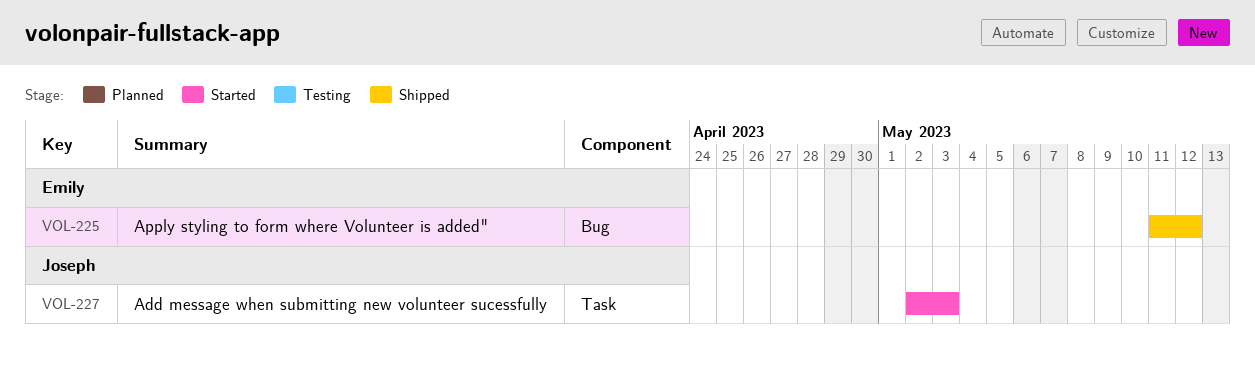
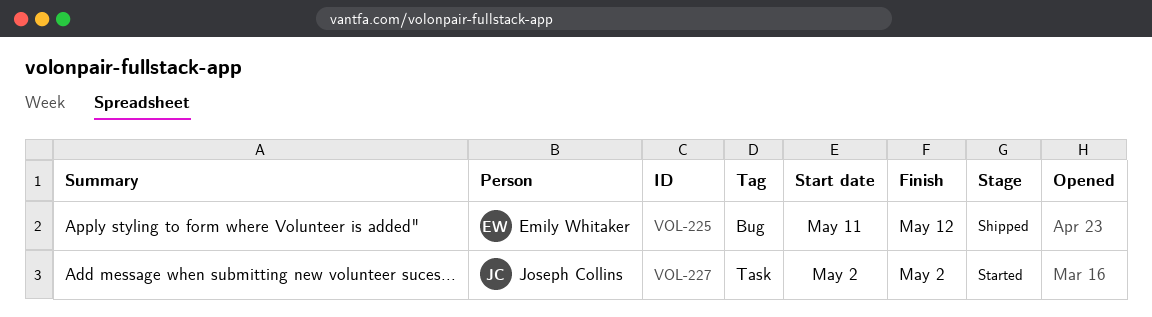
VOL-227, due: May 3 -> May 2

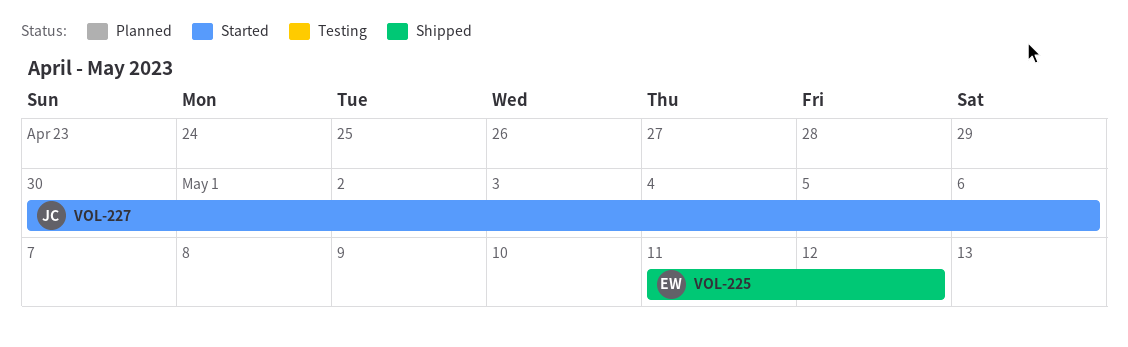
VOL-227, start: May 2 -> Apr 30
VOL-227, due: May 2 -> May 6

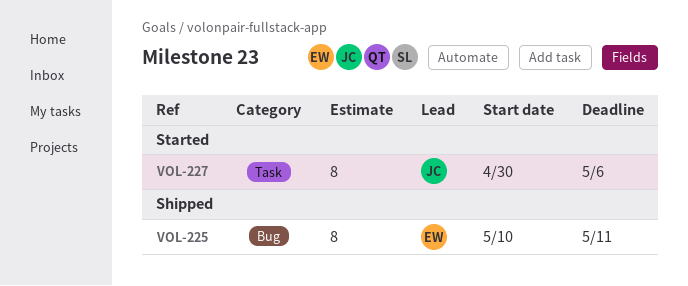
VOL-225, start: May 11 -> May 10
VOL-225, due: May 12 -> May 11

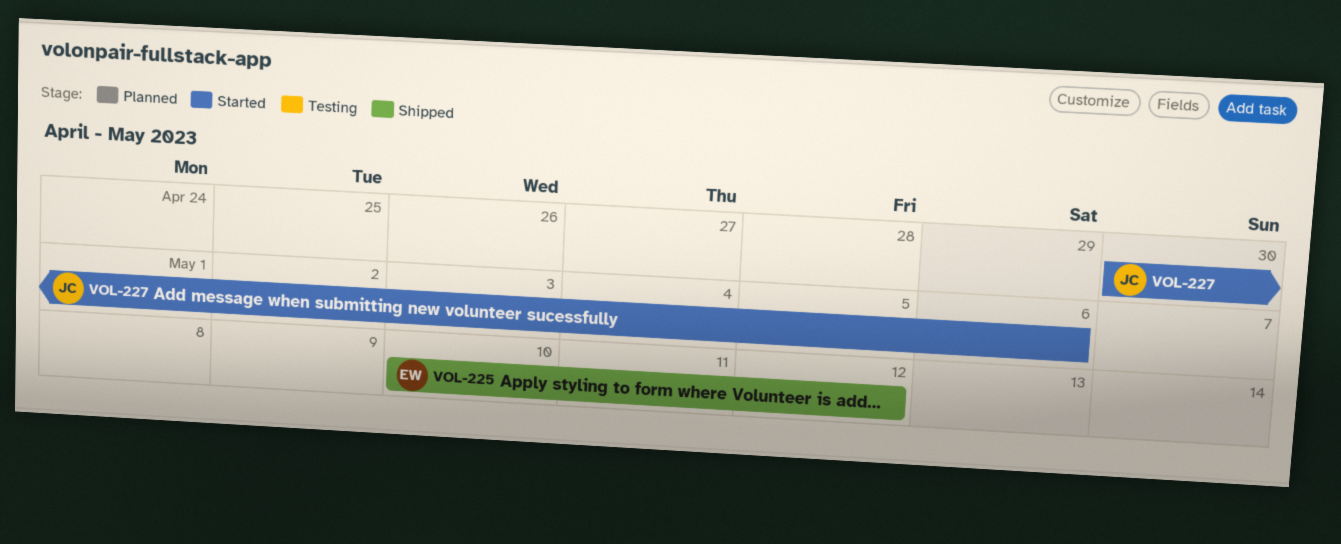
VOL-225, due: May 11 -> May 12

